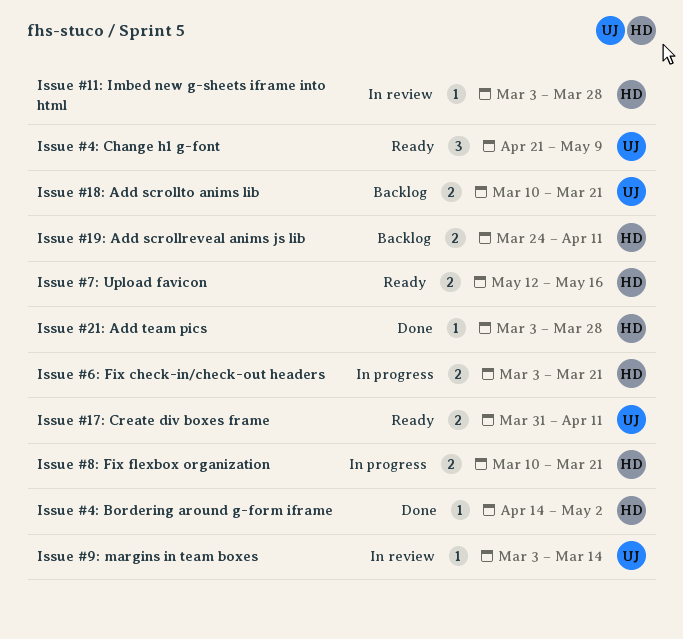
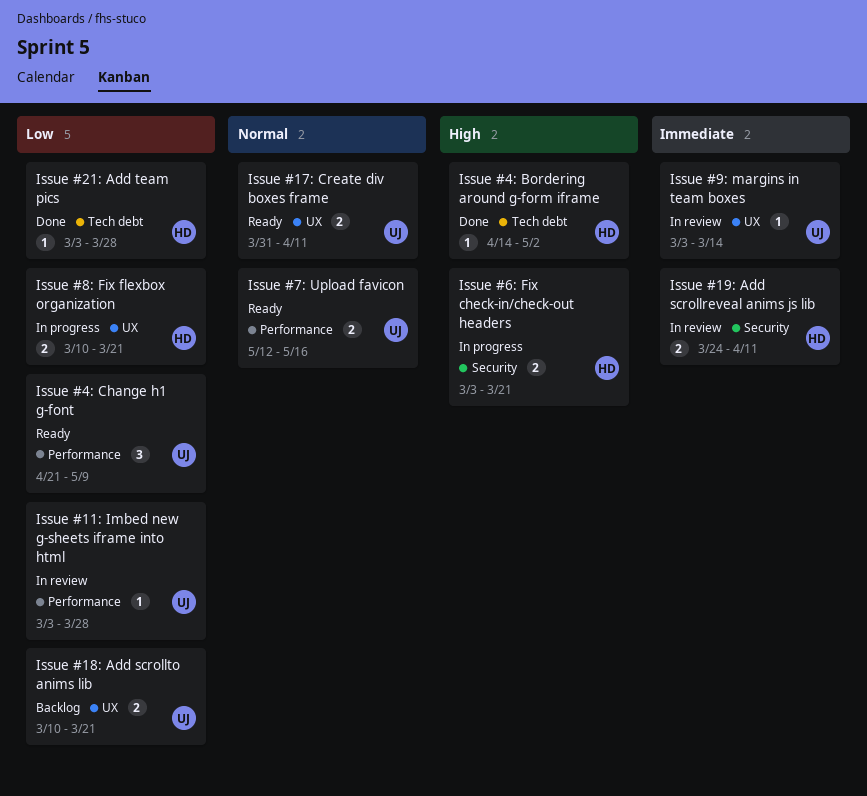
Issue #11: Imbed new g-sheets iframe into html, owner: HD -> UJ
Issue #19: Add scrollreveal anims js lib, status: Backlog -> In review
Issue #7: Upload favicon, owner: HD -> UJ

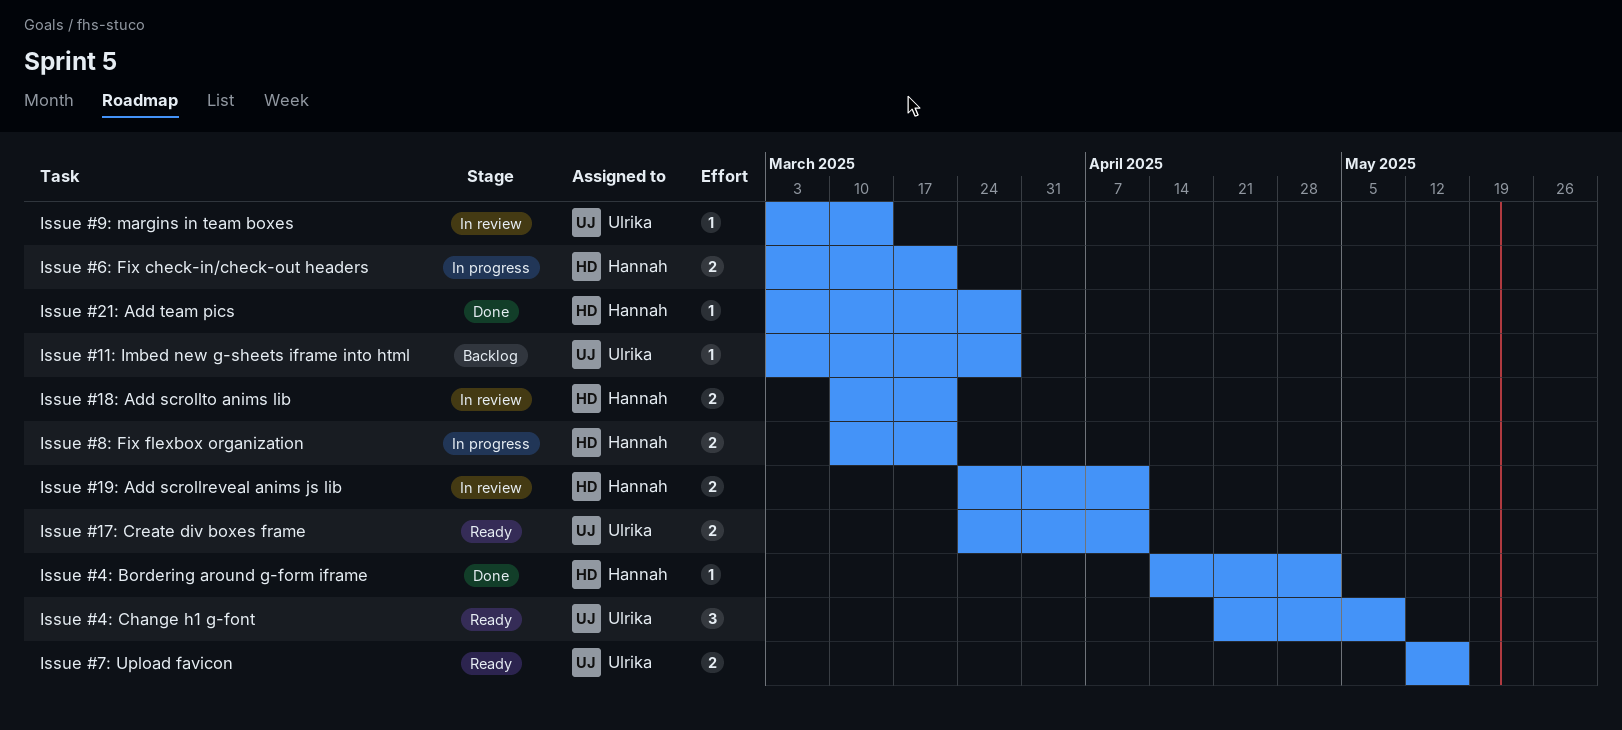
Issue #11: Imbed new g-sheets iframe into html, status: In review -> Backlog
Issue #17: Create div boxes frame, start: Mar 31 -> Mar 24
Issue #18: Add scrollto anims lib, status: Backlog -> In review
Issue #18: Add scrollto anims lib, owner: Ulrika -> Hannah

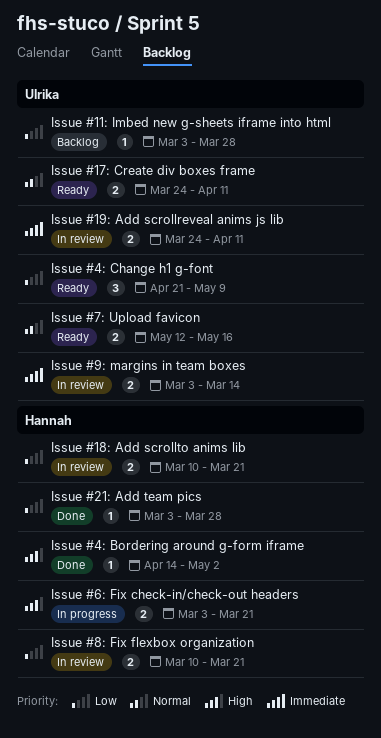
Issue #19: Add scrollreveal anims js lib, owner: Hannah -> Ulrika
Issue #8: Fix flexbox organization, status: In progress -> In review
Issue #9: margins in team boxes, estimate: 1 -> 2

